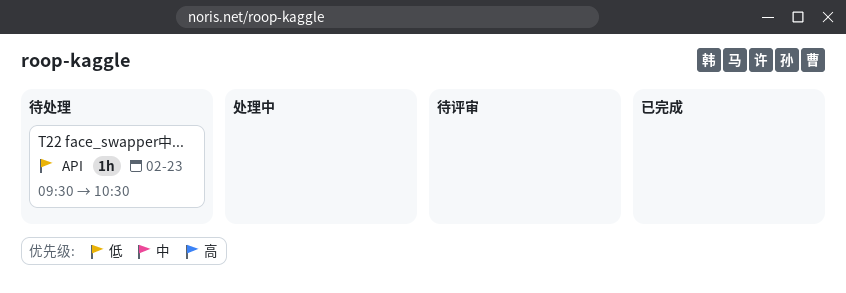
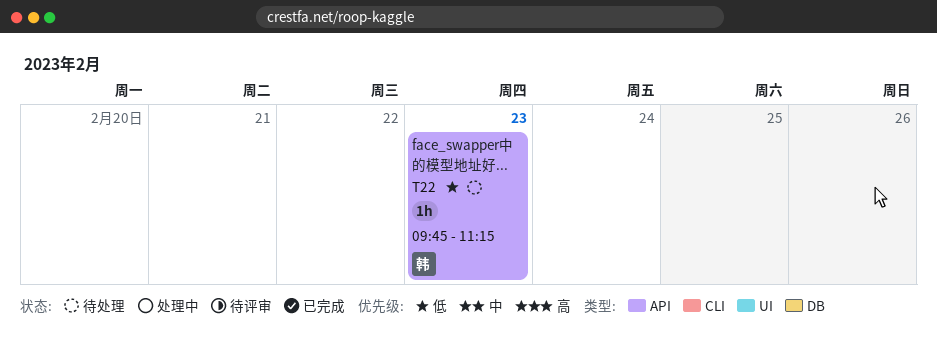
T22, begins: 09:30 -> 09:45
T22, ends: 10:30 -> 11:15

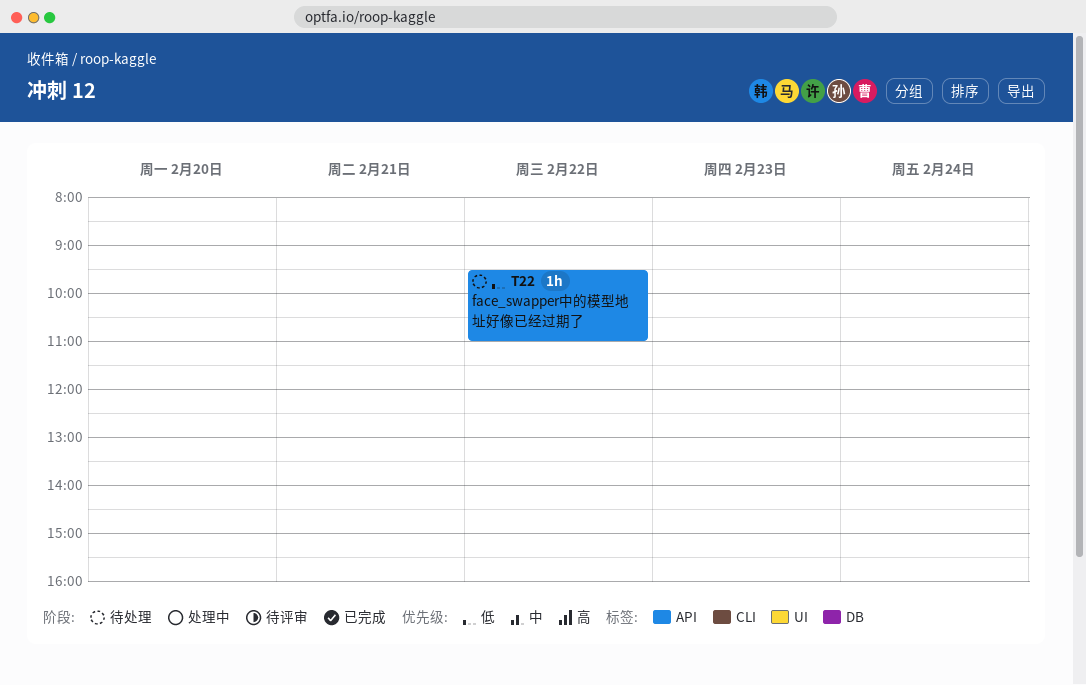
T22, day: Feb 23 -> Feb 22
T22, begins: 09:45 -> 09:30
T22, ends: 11:15 -> 11:00

